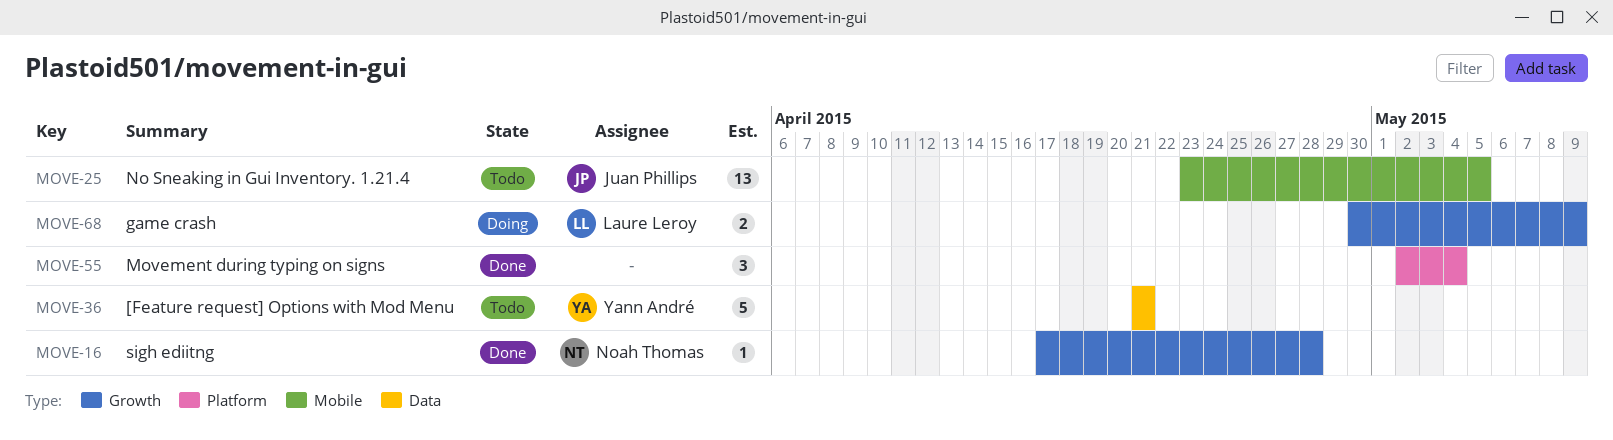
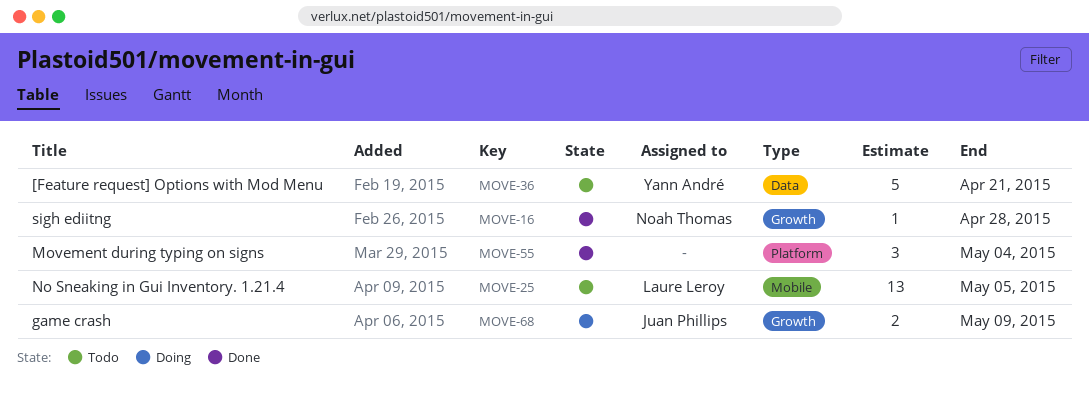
MOVE-25, owner: Juan Phillips -> Laure Leroy
MOVE-68, owner: Laure Leroy -> Juan Phillips

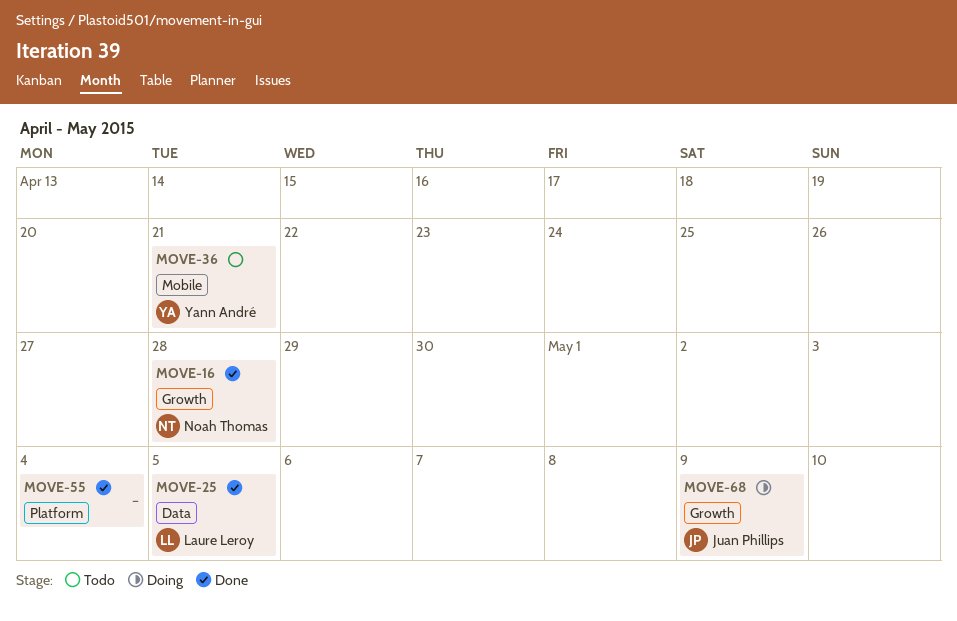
MOVE-25, status: Todo -> Done
MOVE-25, label: Mobile -> Data
MOVE-36, label: Data -> Mobile

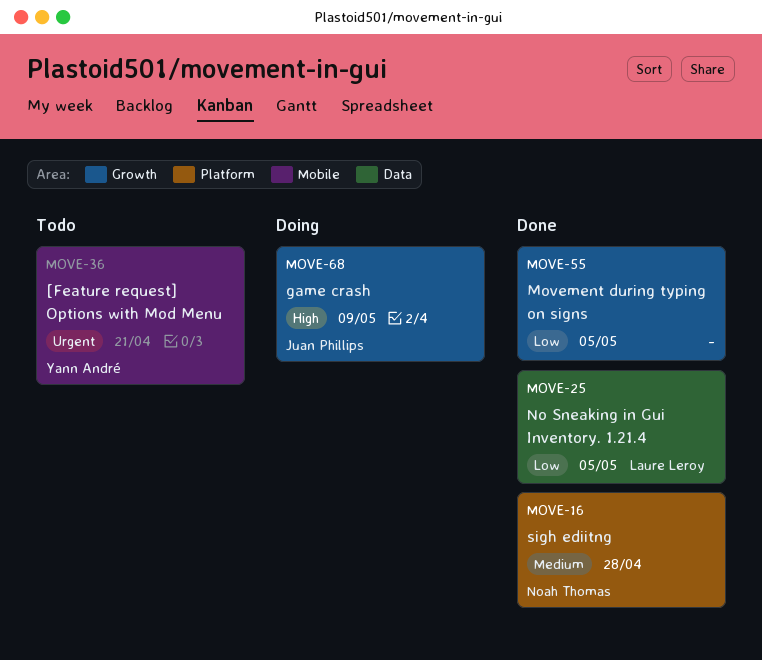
MOVE-16, label: Growth -> Platform
MOVE-55, label: Platform -> Growth
MOVE-55, due: May 4 -> May 5

